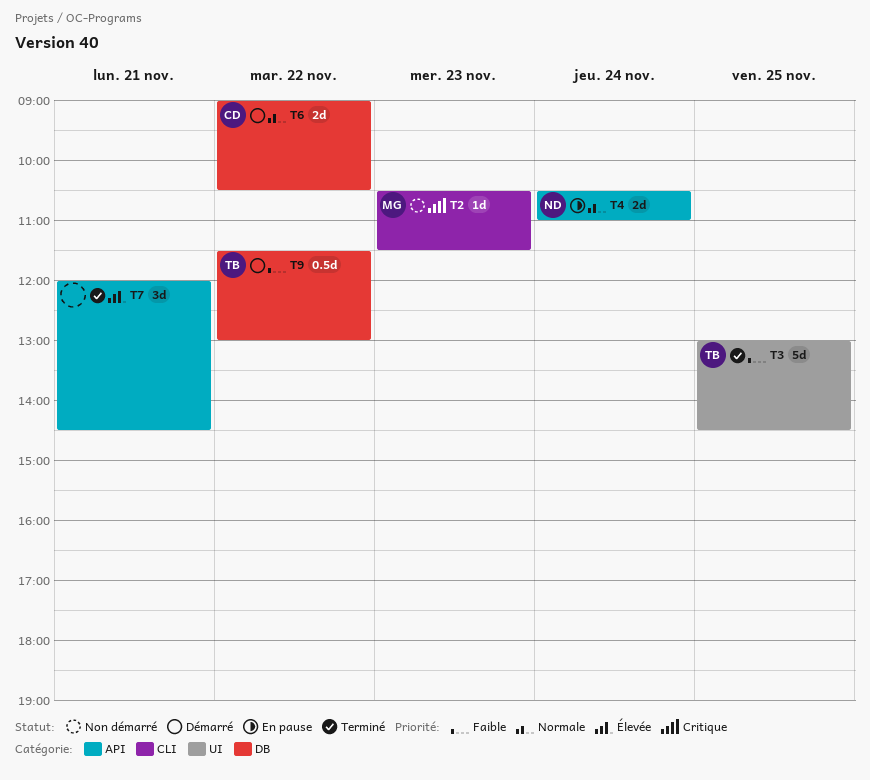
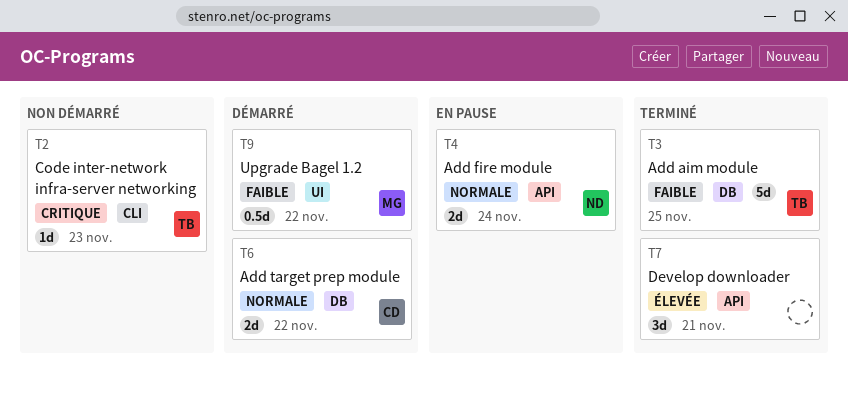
T2, owner: MG -> TB
T3, label: UI -> DB
T9, owner: TB -> MG
T9, label: DB -> UI

